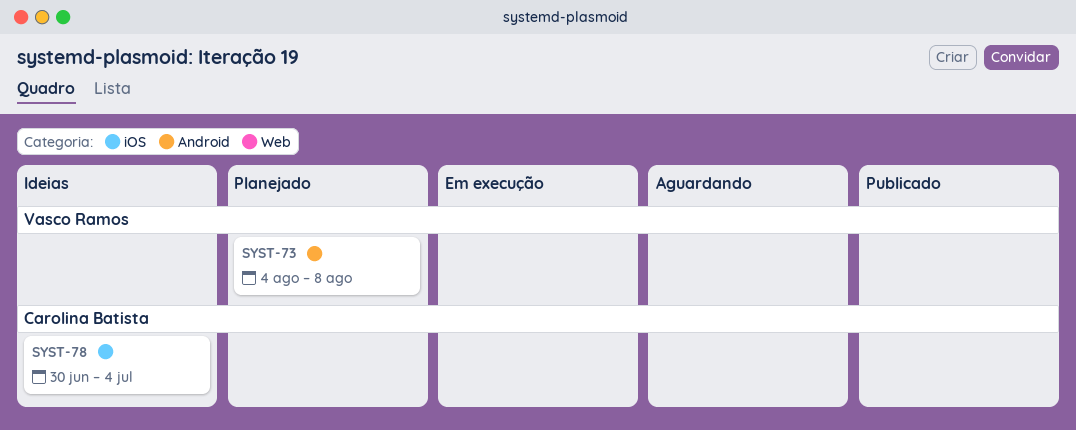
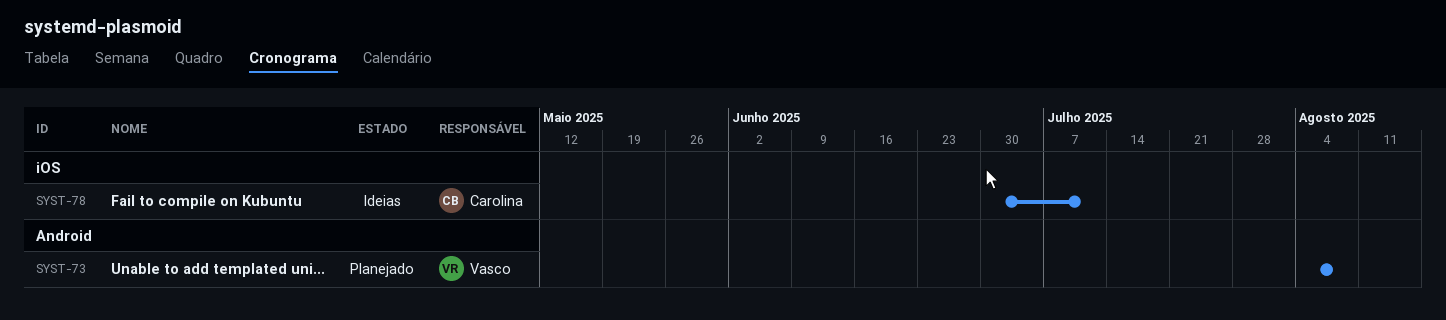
SYST-78, due: Jul 4 -> Jul 11

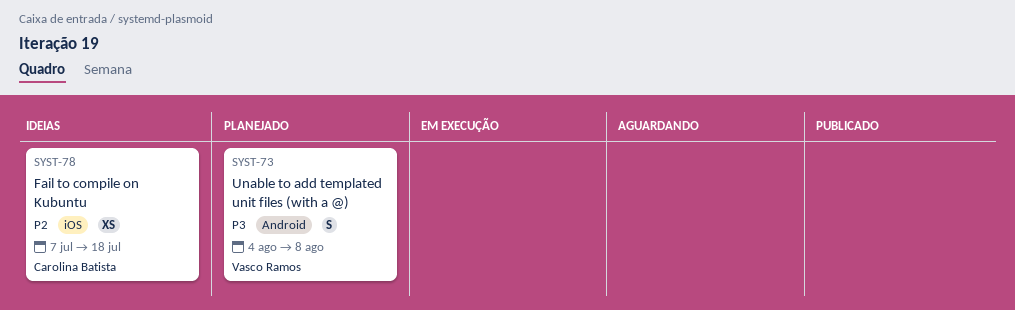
SYST-78, start: Jun 30 -> Jul 7
SYST-78, due: Jul 11 -> Jul 18

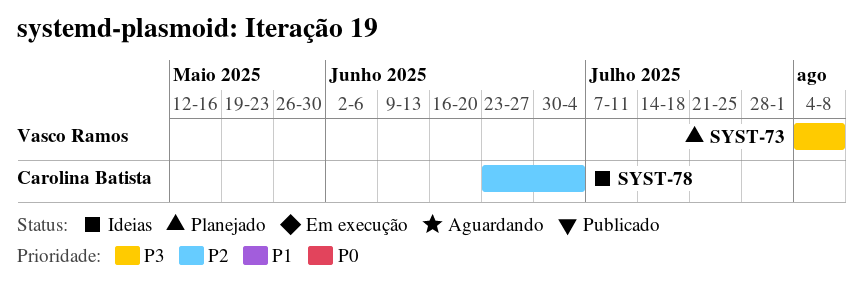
SYST-78, start: Jul 7 -> Jun 23
SYST-78, due: Jul 18 -> Jul 4

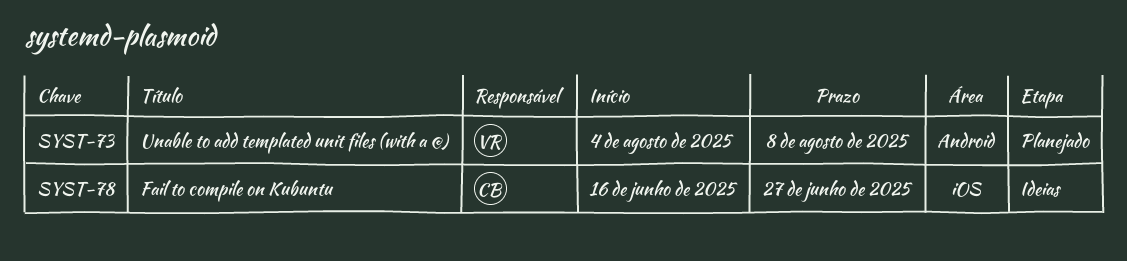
SYST-78, start: Jun 23 -> Jun 16
SYST-78, due: Jul 4 -> Jun 27

